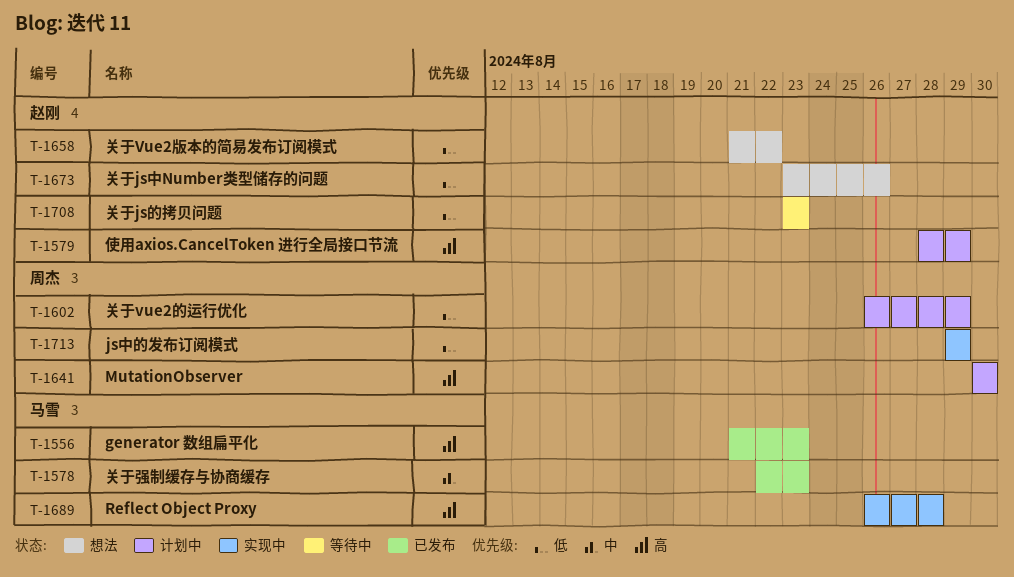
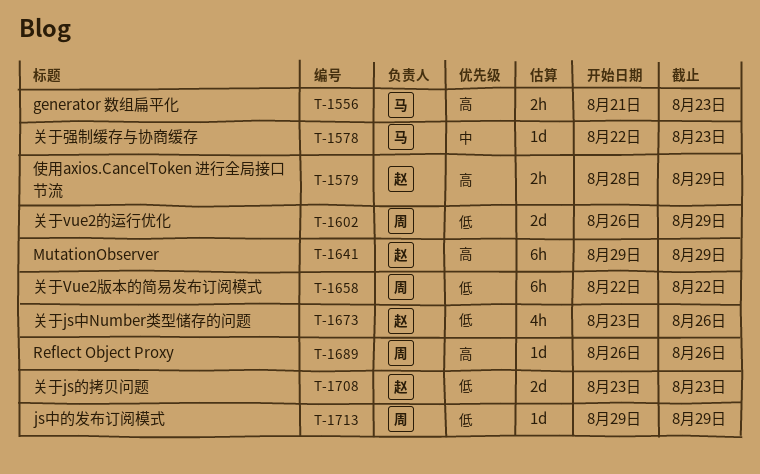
T-1641, owner: 周杰 -> 赵刚
T-1641, start: Aug 30 -> Aug 29
T-1641, due: Aug 30 -> Aug 29
T-1658, owner: 赵刚 -> 周杰
T-1658, start: Aug 21 -> Aug 22
T-1689, owner: 马雪 -> 周杰
T-1689, due: Aug 28 -> Aug 26

